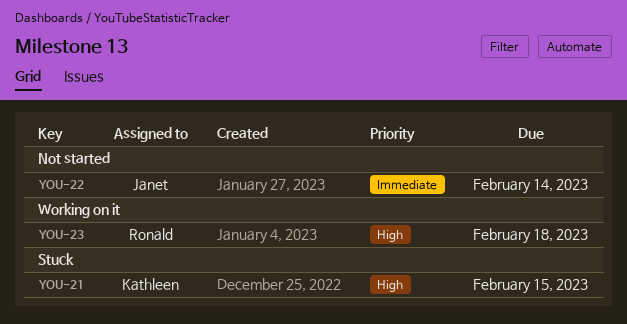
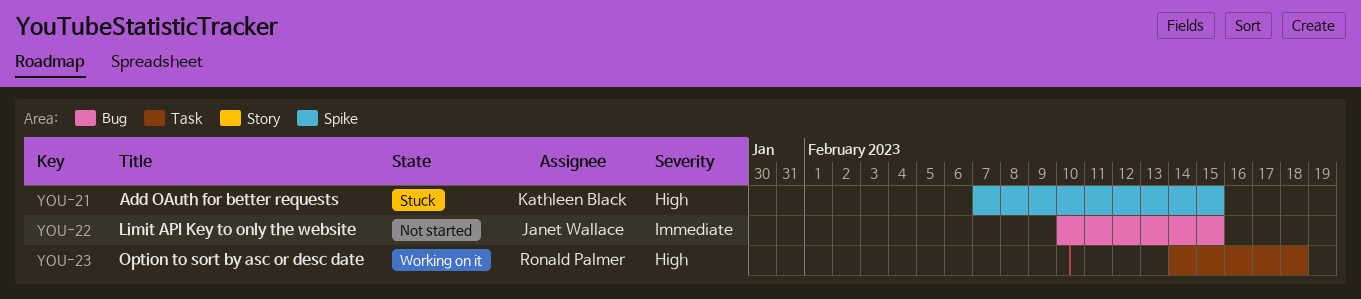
YOU-22, due: Feb 14 -> Feb 15

